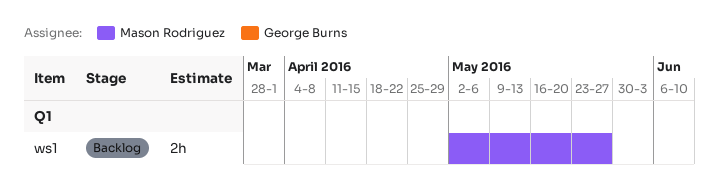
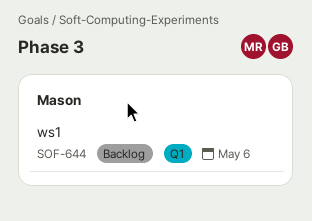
ws1, due: May 27 -> May 6

